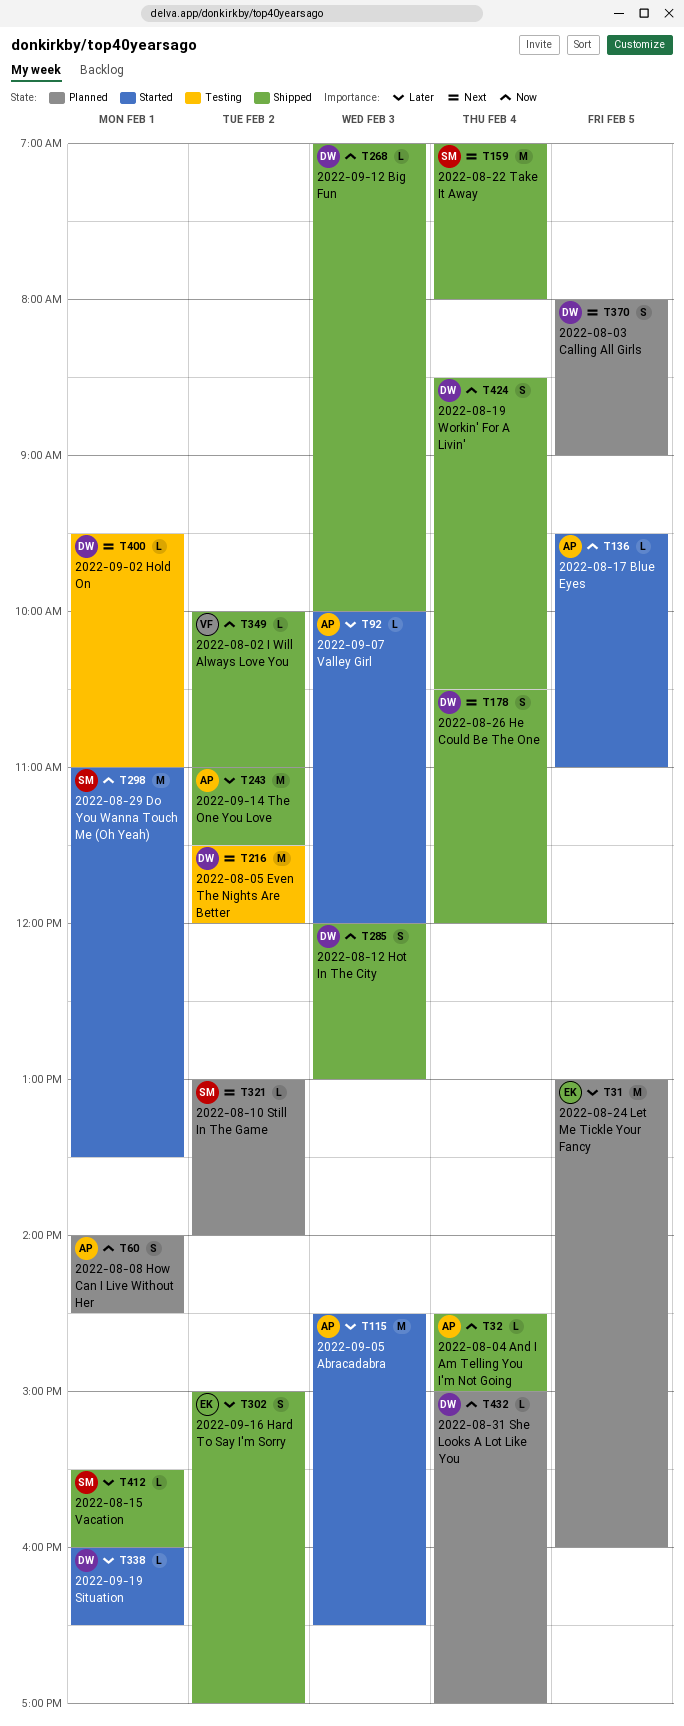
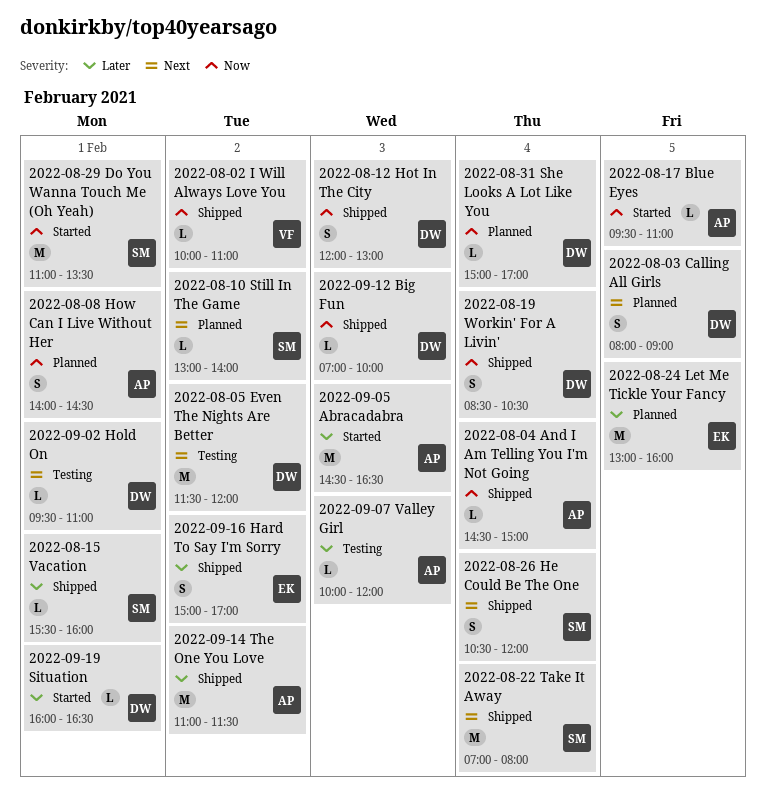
2022-08-26 He Could Be The One, owner: DW -> SM
2022-09-07 Valley Girl, status: Started -> Testing

